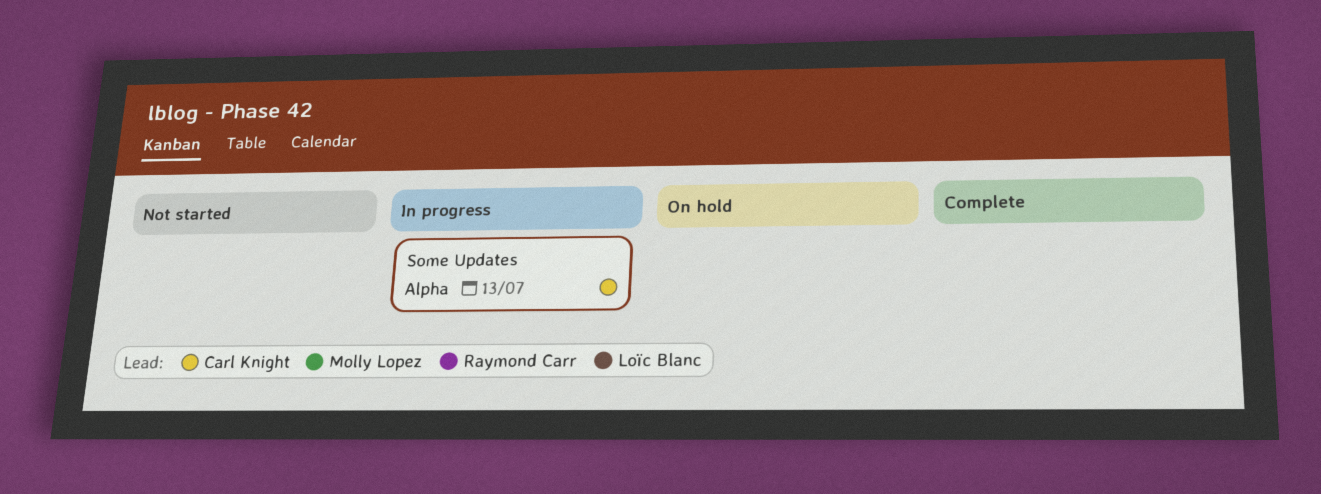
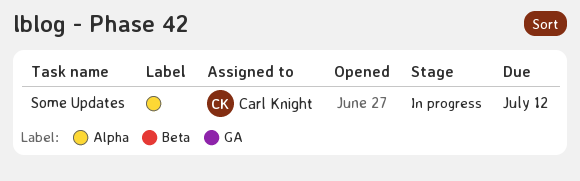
Some Updates, due: Jul 13 -> Jul 12

